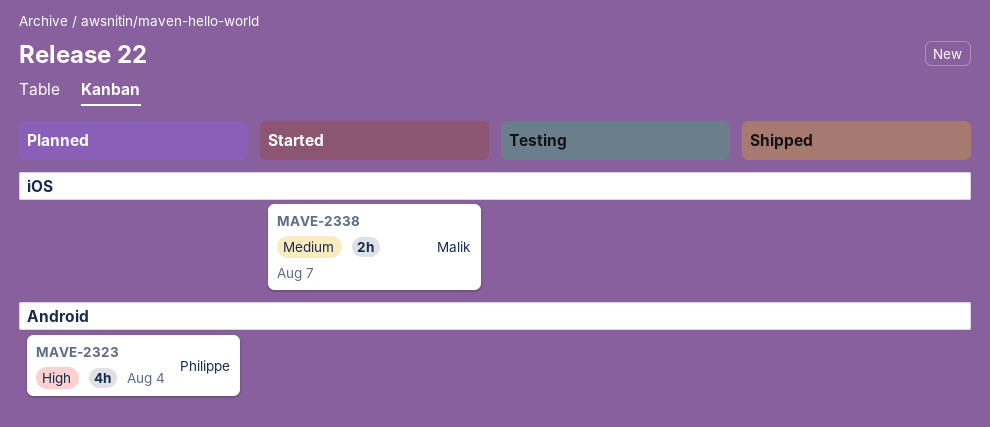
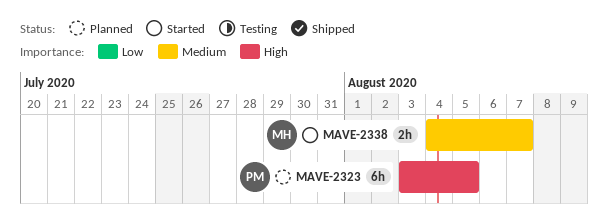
MAVE-2323, estimate: 4h -> 6h
MAVE-2323, due: Aug 4 -> Aug 5

